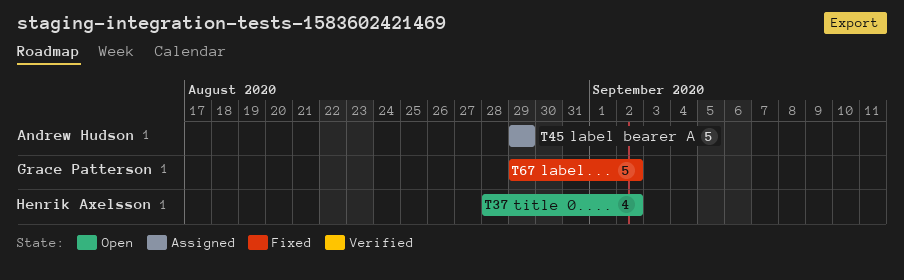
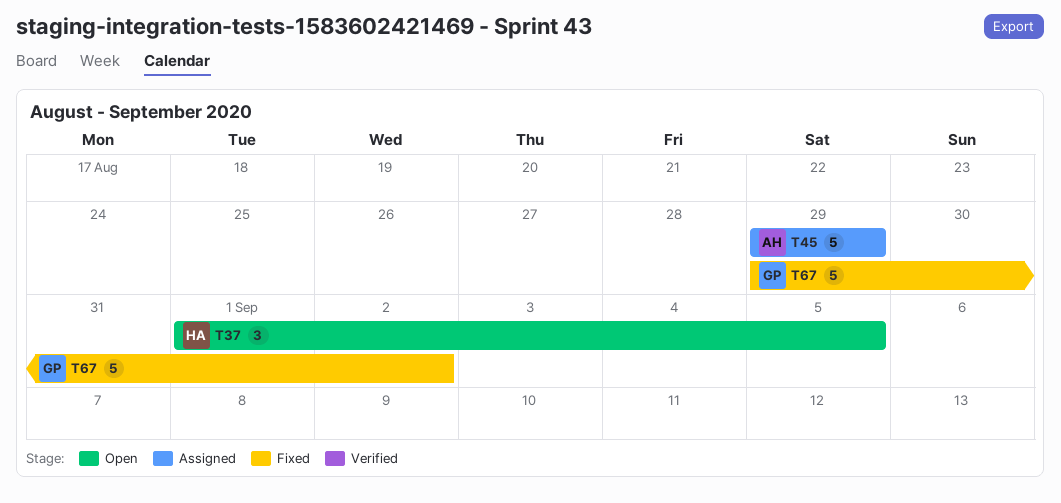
T37, estimate: 4 -> 3
T37, start: Aug 28 -> Sep 1
T37, due: Sep 2 -> Sep 5

